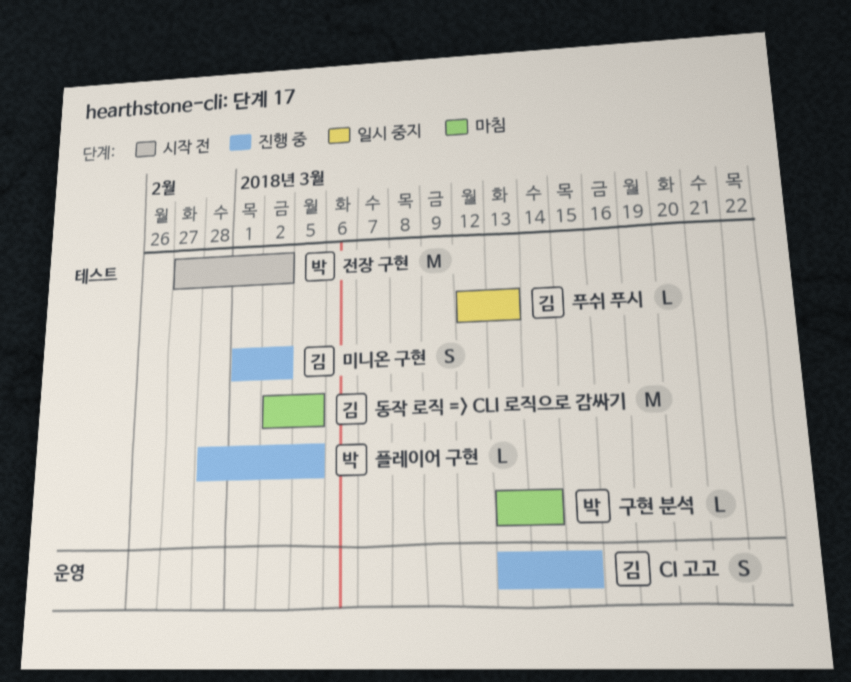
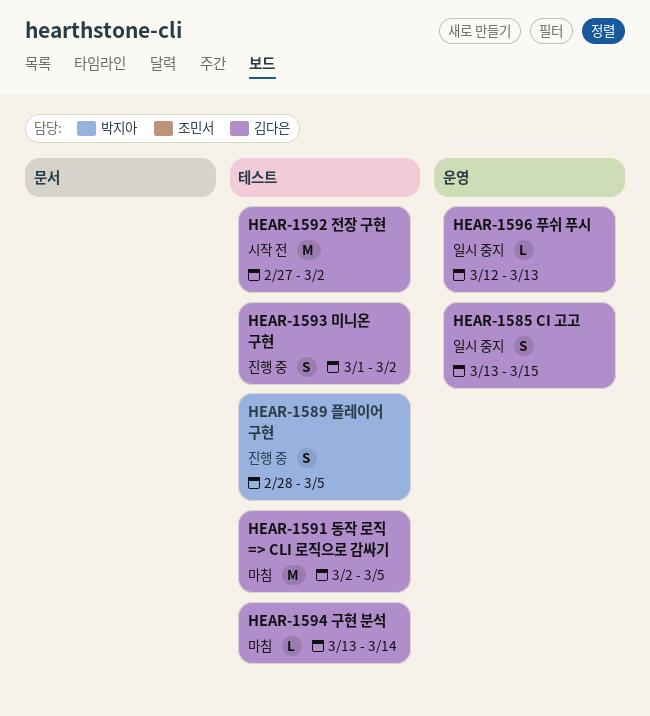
CI 고고, status: 진행 중 -> 일시 중지
구현 분석, owner: 박지아 -> 김다은
전장 구현, owner: 박지아 -> 김다은
푸쉬 푸시, label: 테스트 -> 운영
플레이어 구현, estimate: L -> S

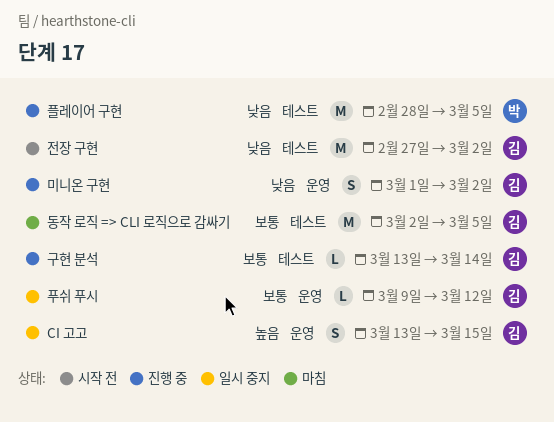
구현 분석, status: 마침 -> 진행 중
미니온 구현, label: 테스트 -> 운영
푸쉬 푸시, start: Mar 12 -> Mar 9
푸쉬 푸시, due: Mar 13 -> Mar 12
플레이어 구현, estimate: S -> M

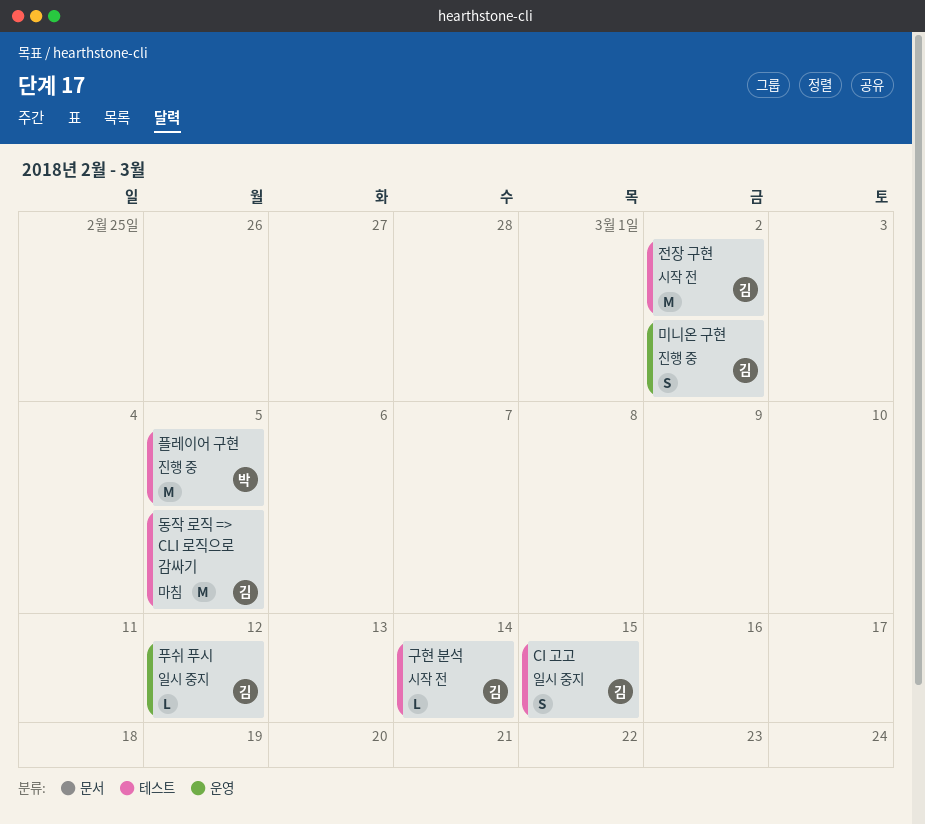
CI 고고, label: 운영 -> 테스트
구현 분석, status: 진행 중 -> 시작 전

